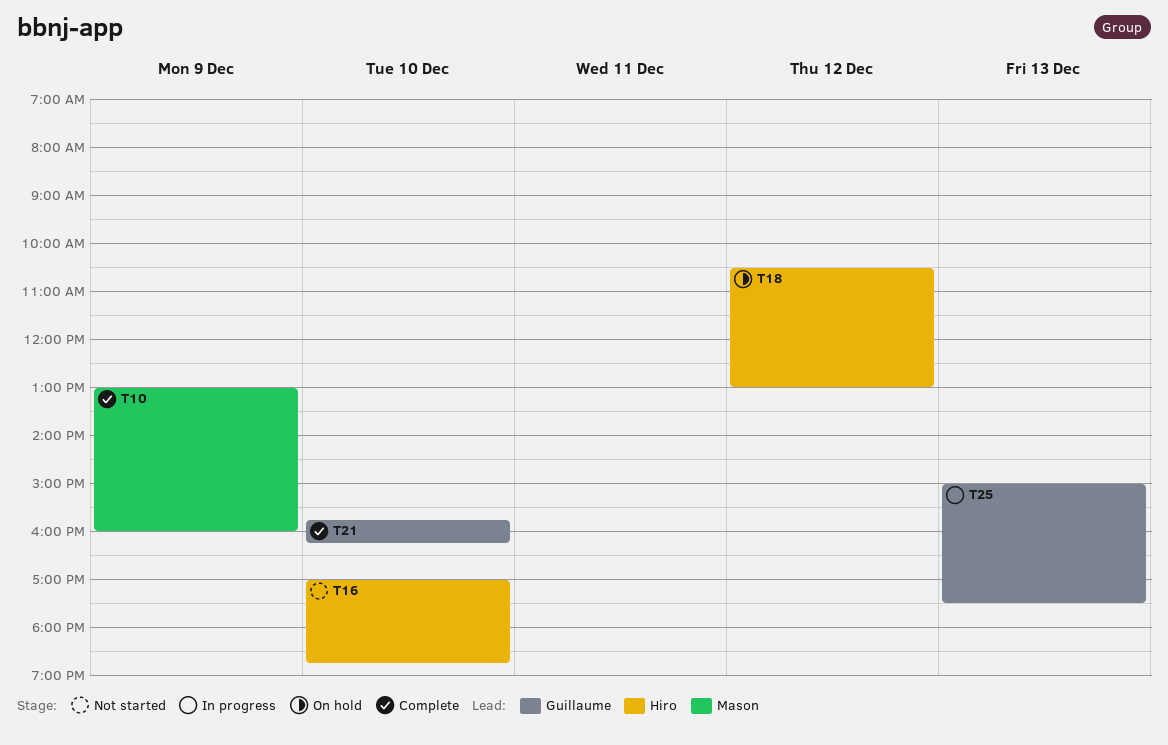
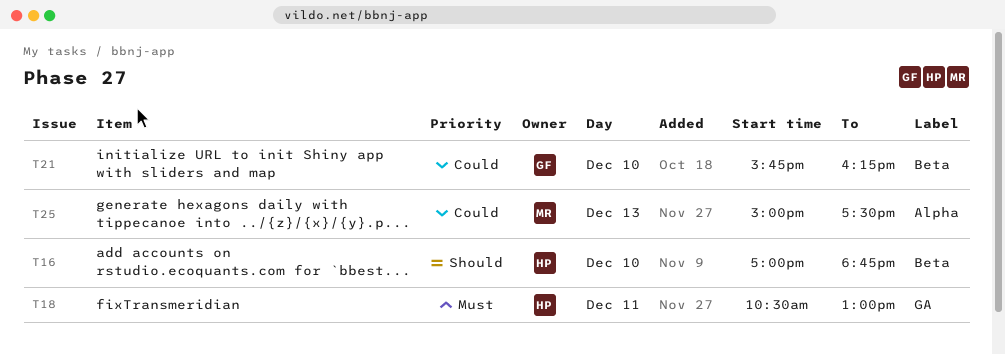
T10: present -> none
T18, day: Dec 12 -> Dec 11
T25, owner: Guillaume -> Mason

